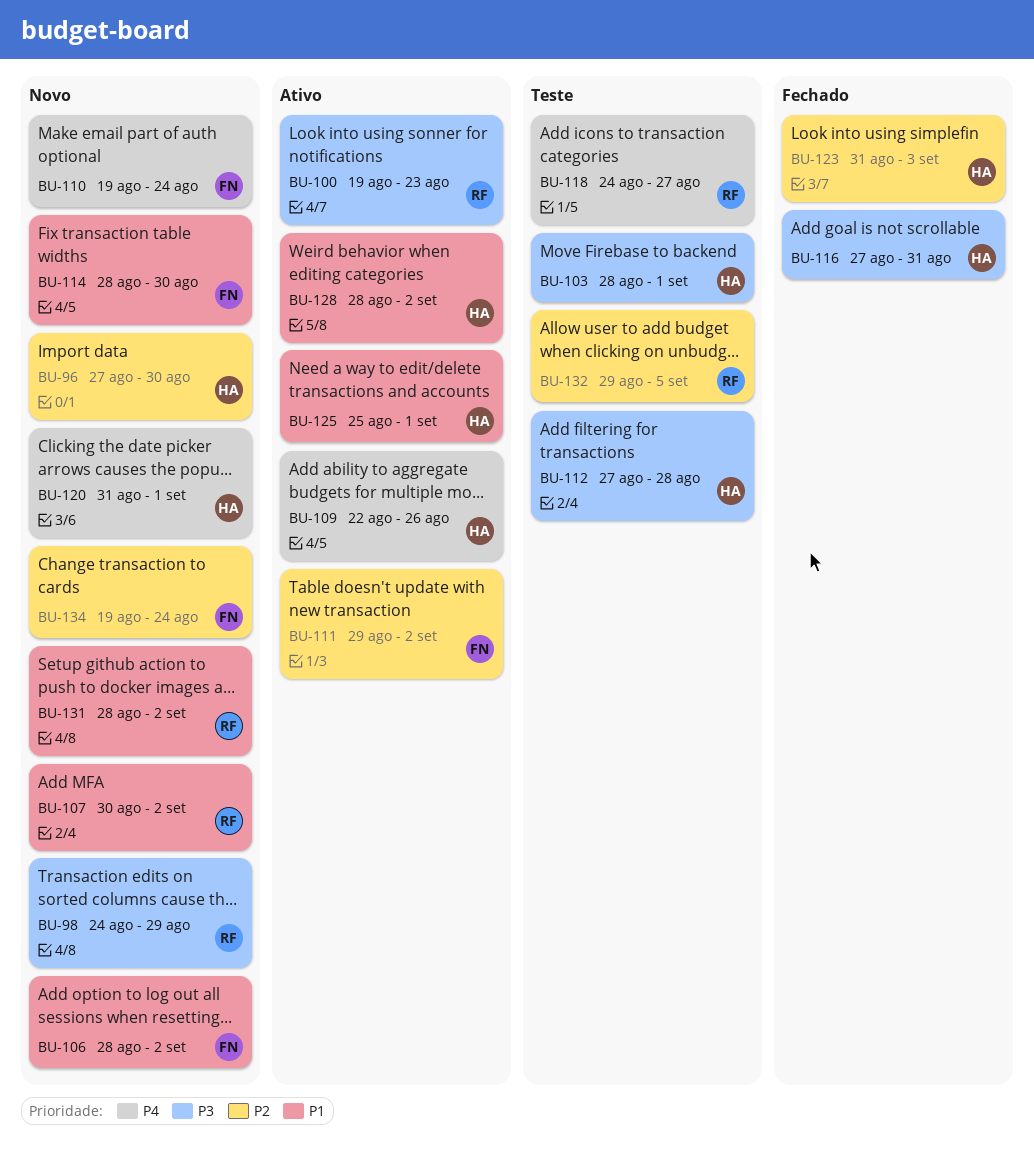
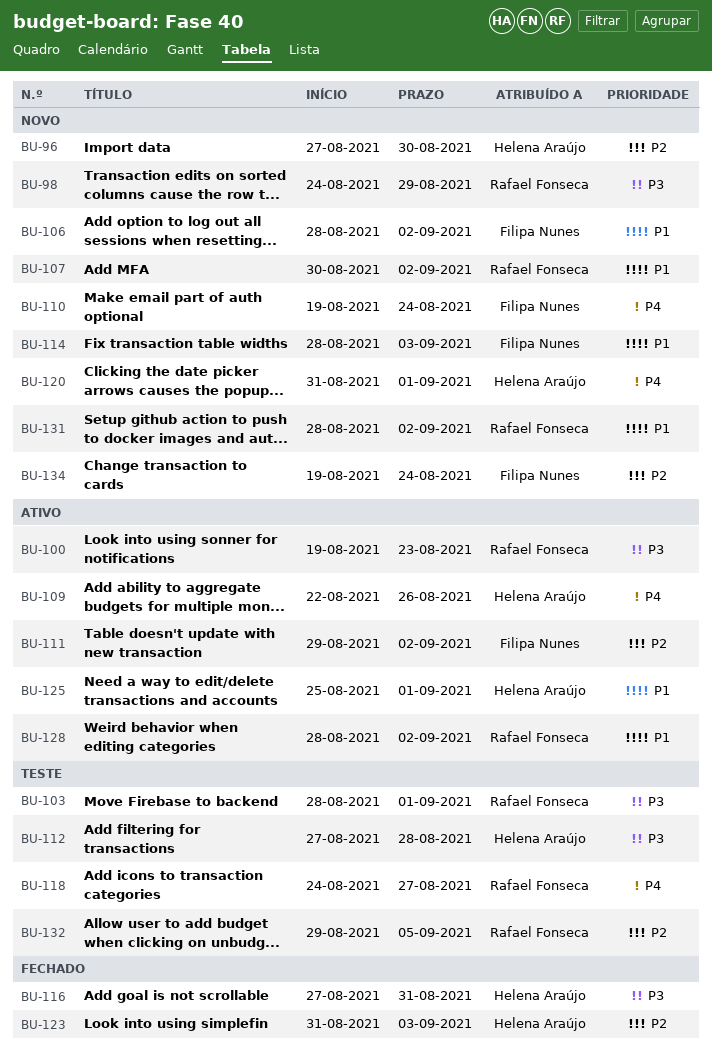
BU-103, owner: Helena Araújo -> Rafael Fonseca
BU-114, due: Aug 30 -> Sep 3
BU-128, owner: Helena Araújo -> Rafael Fonseca

